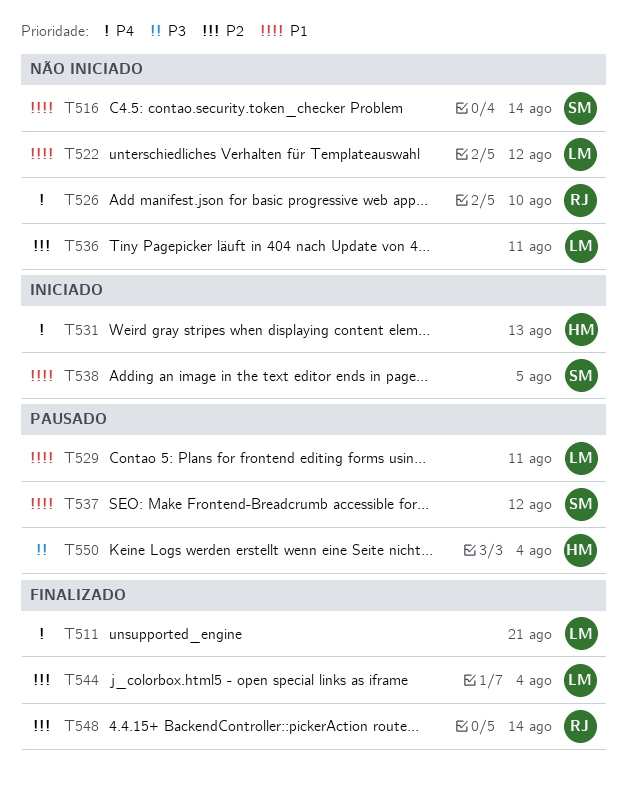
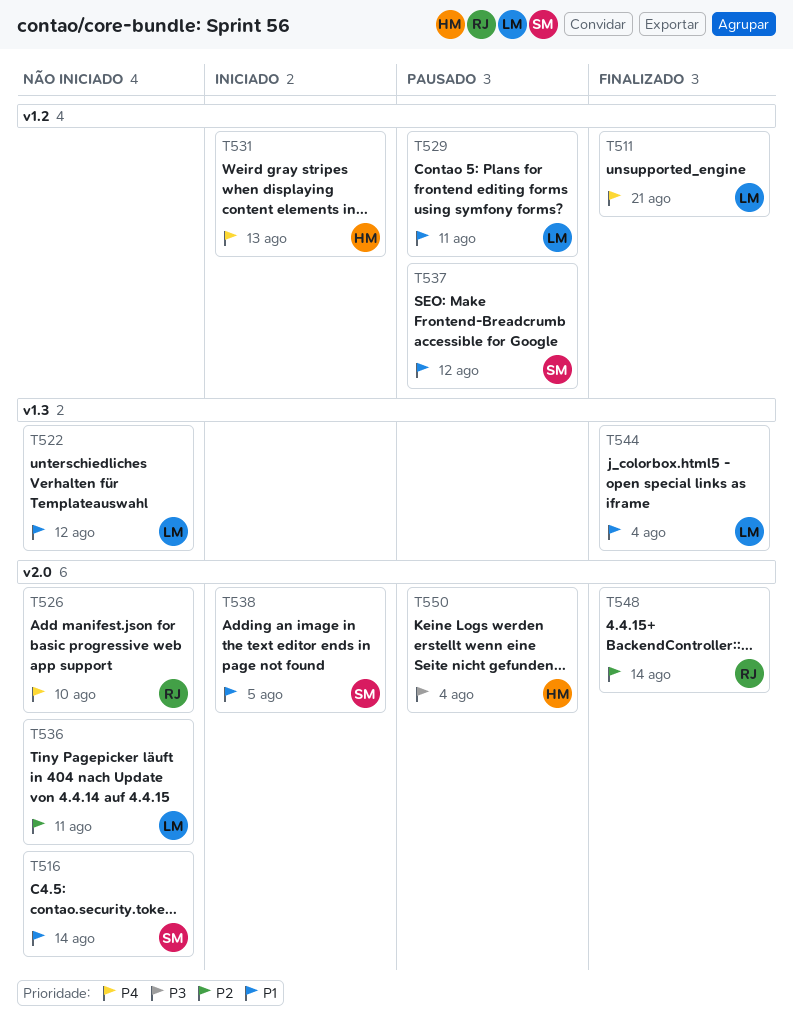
T544, priority: P2 -> P1

